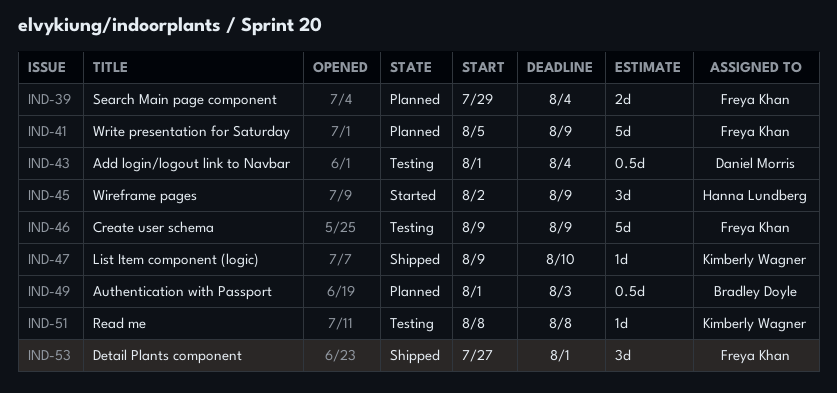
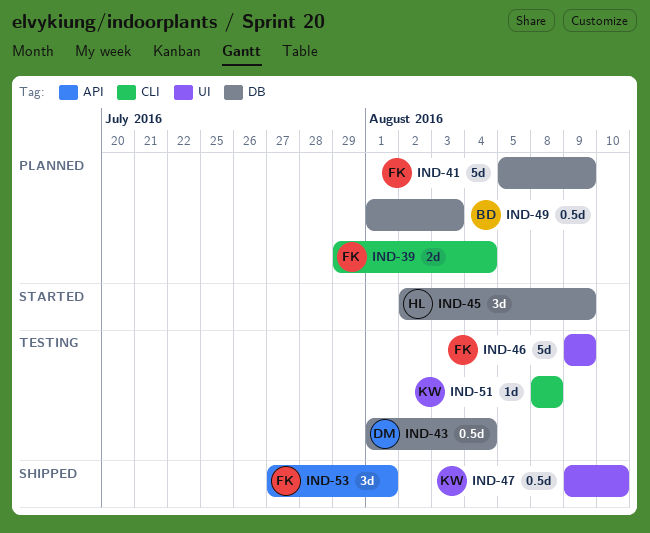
IND-47, estimate: 1d -> 0.5d

